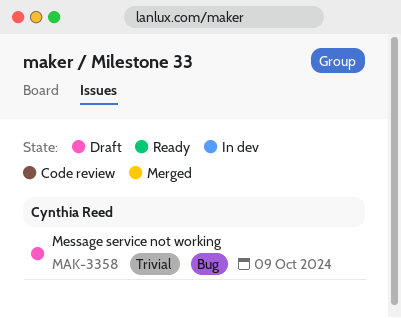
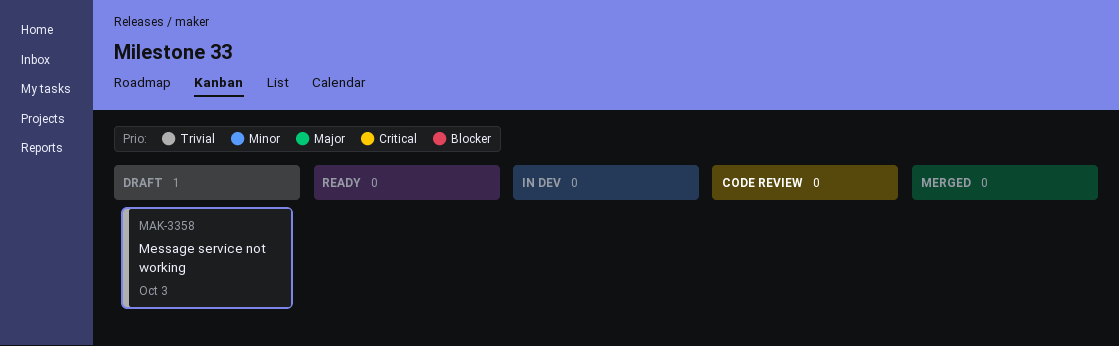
MAK-3358, due: Oct 9 -> Oct 3

